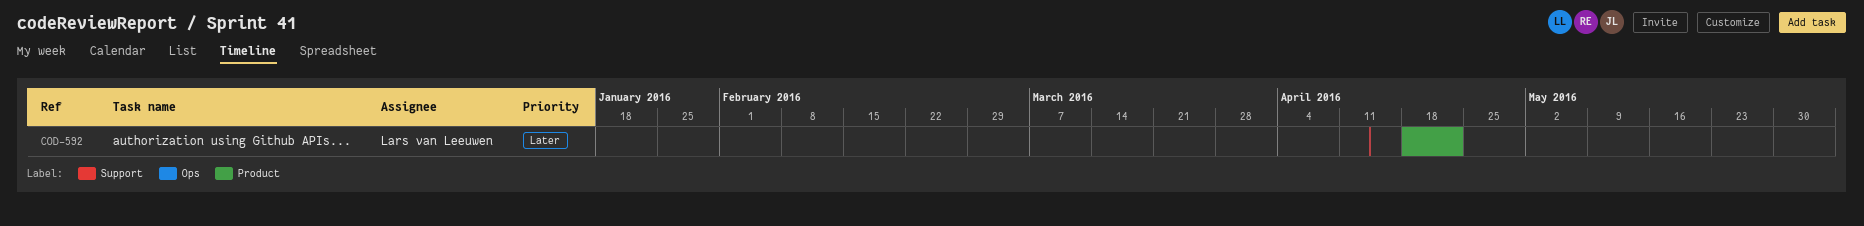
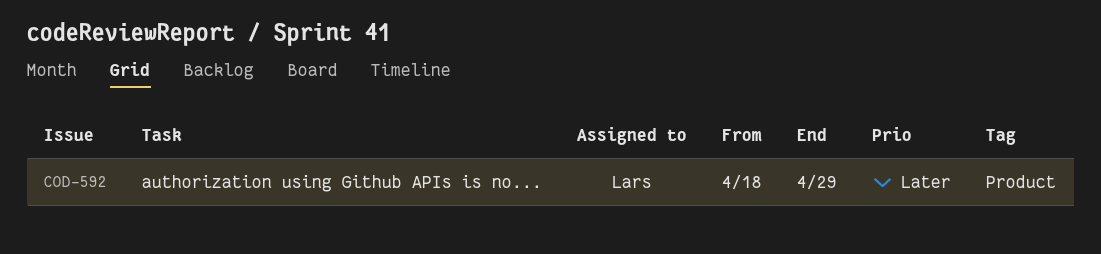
COD-592, due: Apr 22 -> Apr 29

